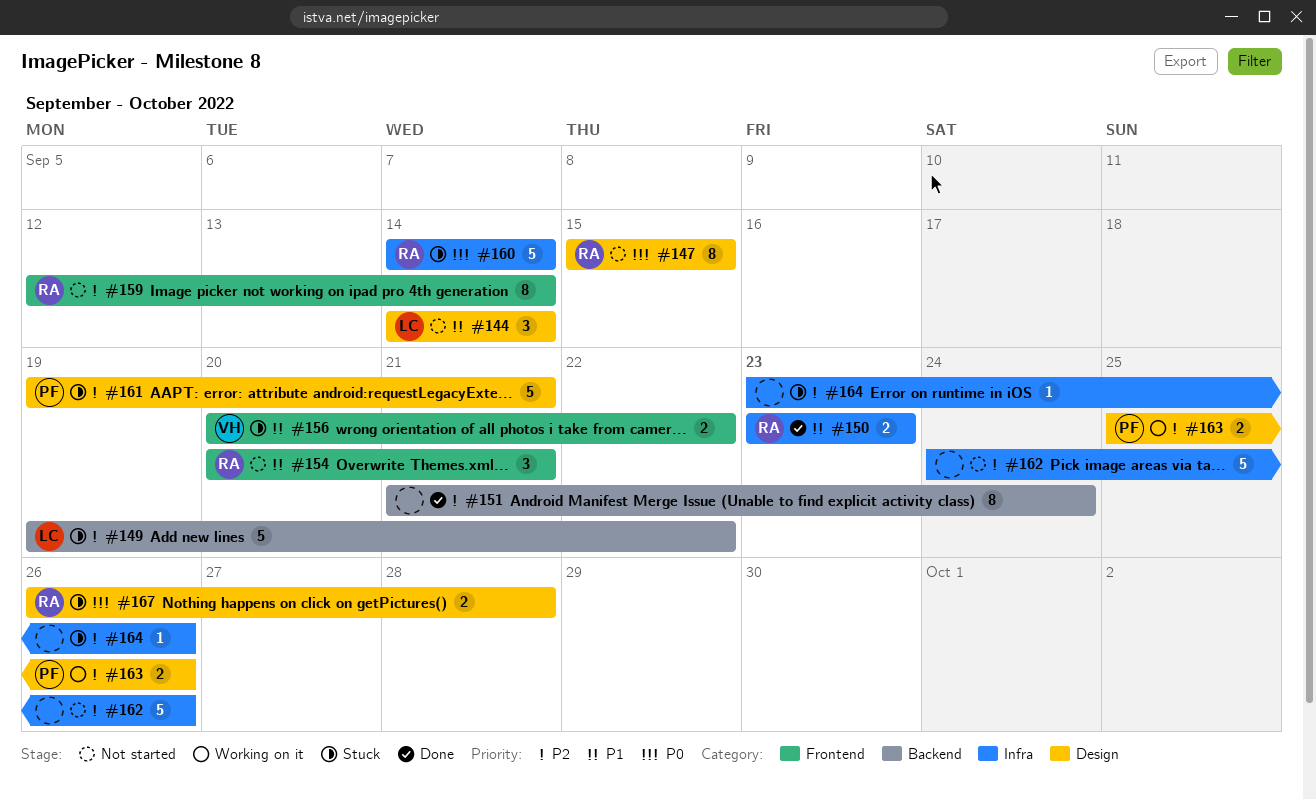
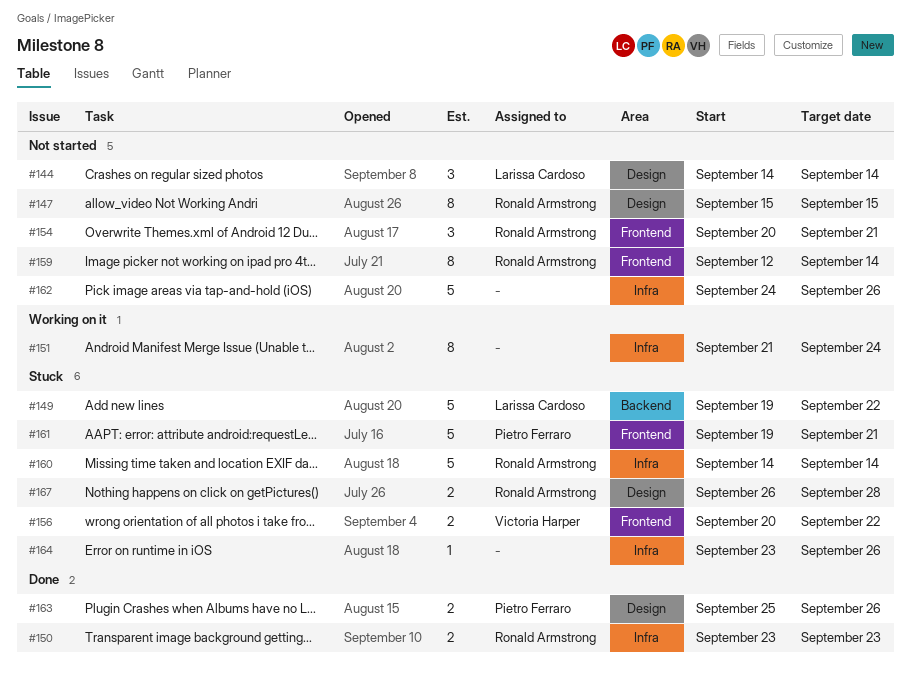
#151, status: Done -> Working on it
#151, label: Backend -> Infra
#161, label: Design -> Frontend
#163, status: Working on it -> Done

